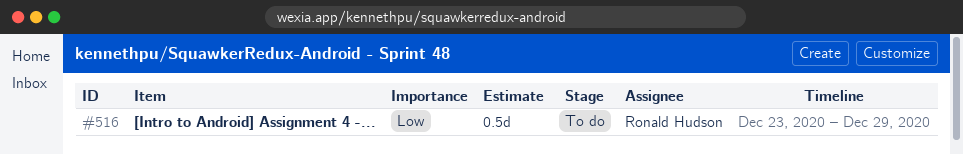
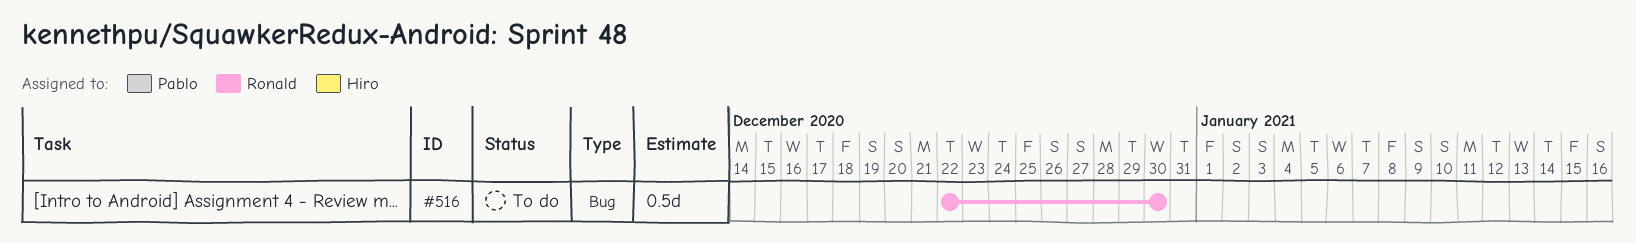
#516, start: Dec 23 -> Dec 22
#516, due: Dec 29 -> Dec 30

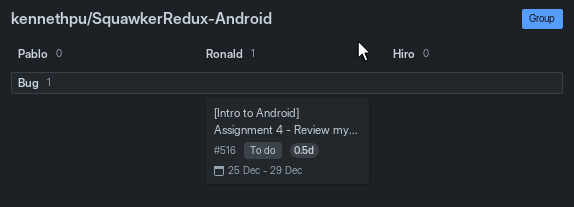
#516, start: Dec 22 -> Dec 25
#516, due: Dec 30 -> Dec 29

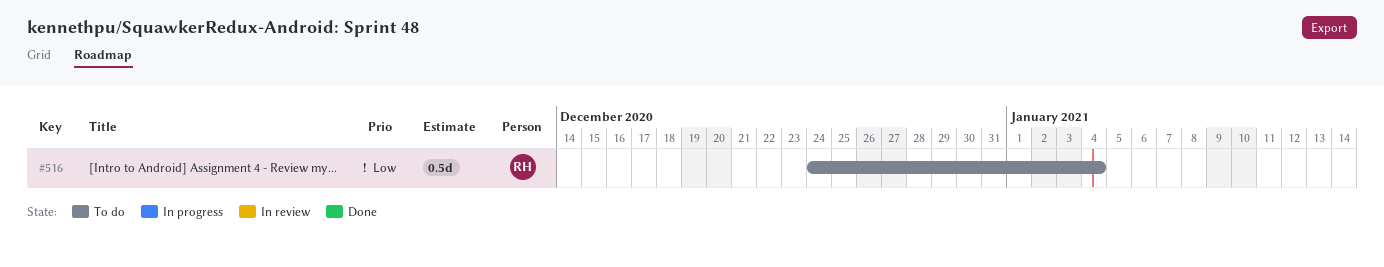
#516, start: Dec 25 -> Dec 24
#516, due: Dec 29 -> Jan 4

